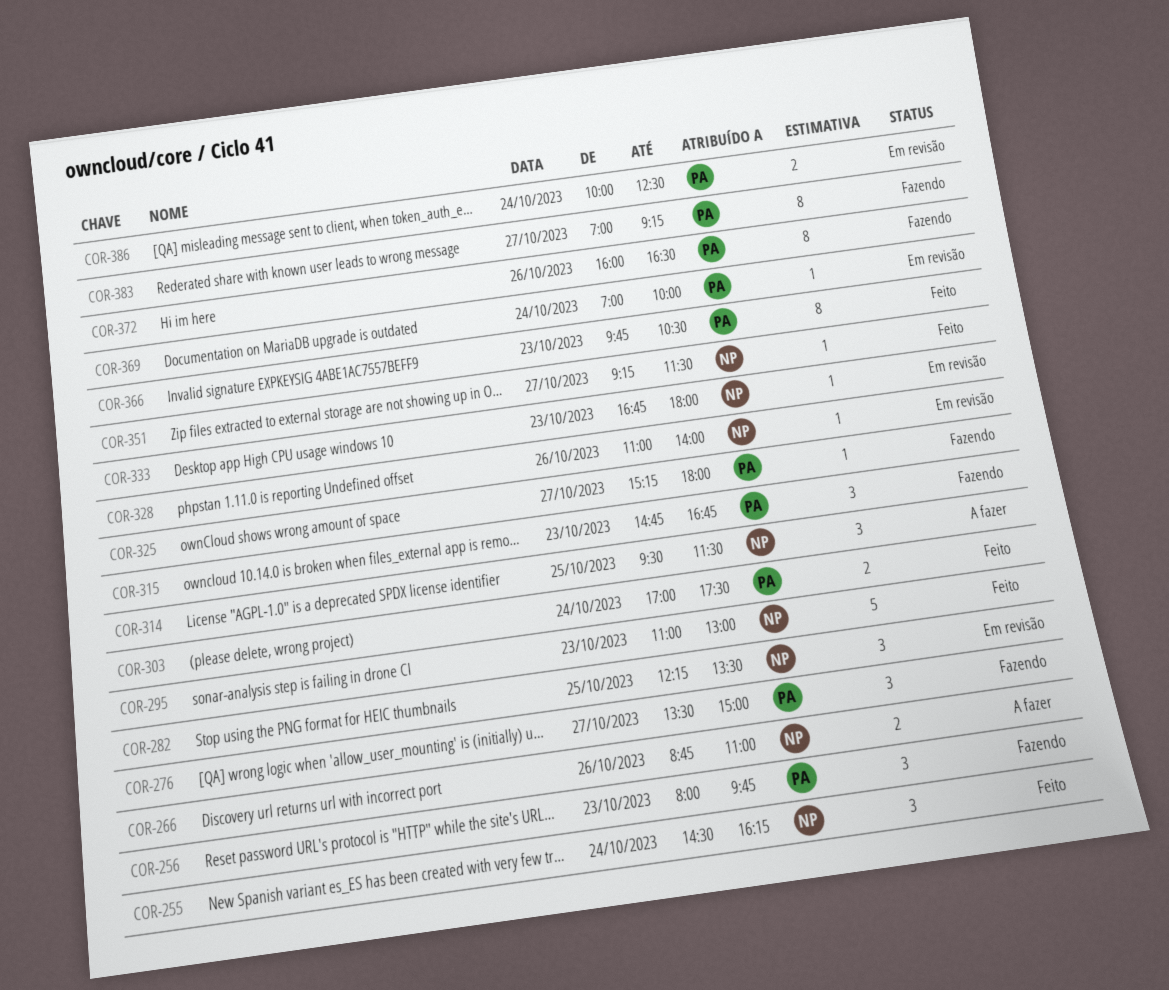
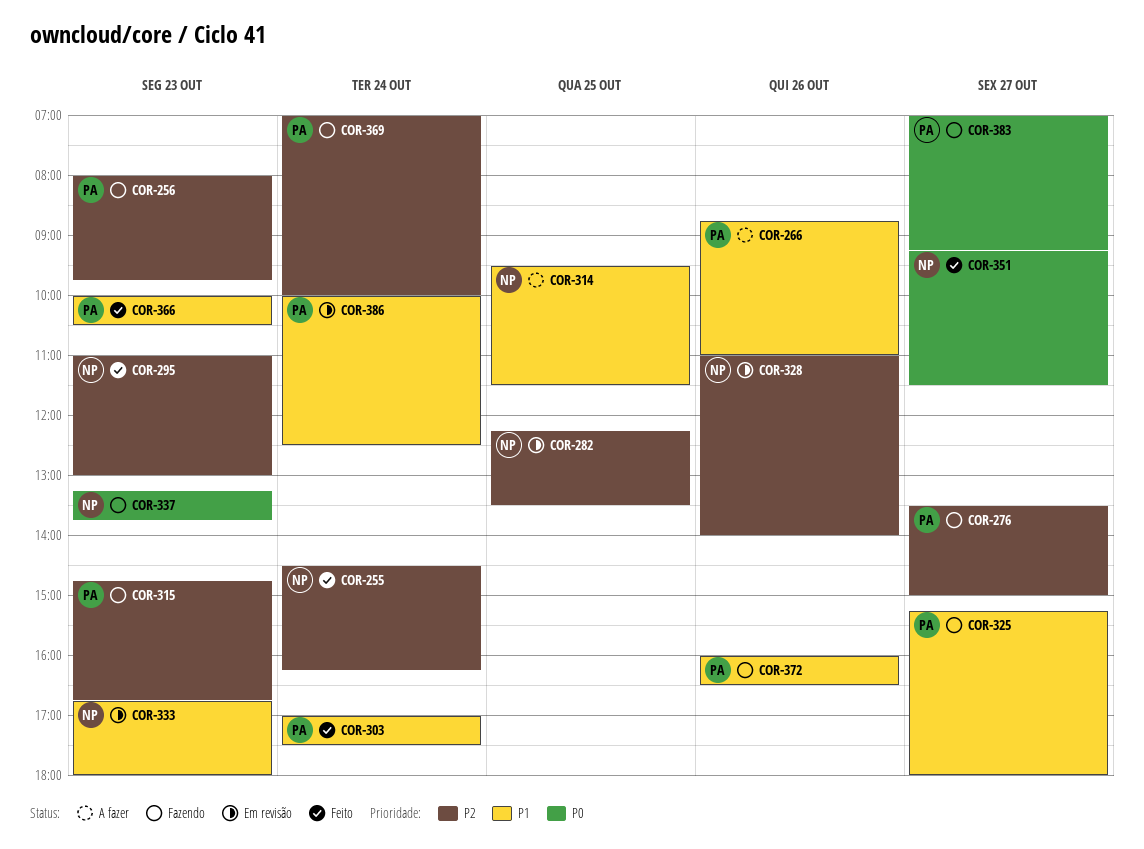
COR-266, owner: NP -> PA
COR-337: none -> present
COR-366, begins: 09:45 -> 10:00
COR-369, status: Em revisão -> Fazendo

